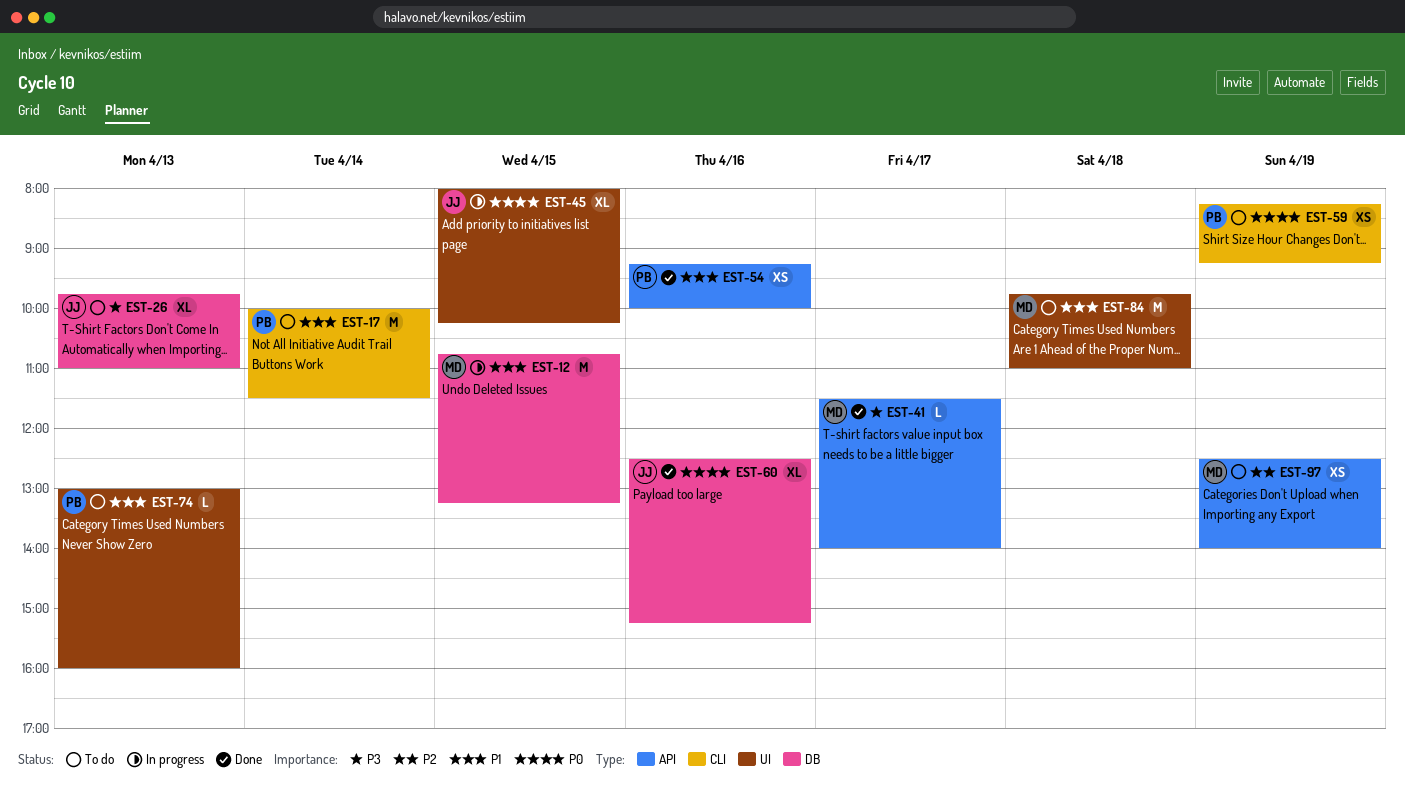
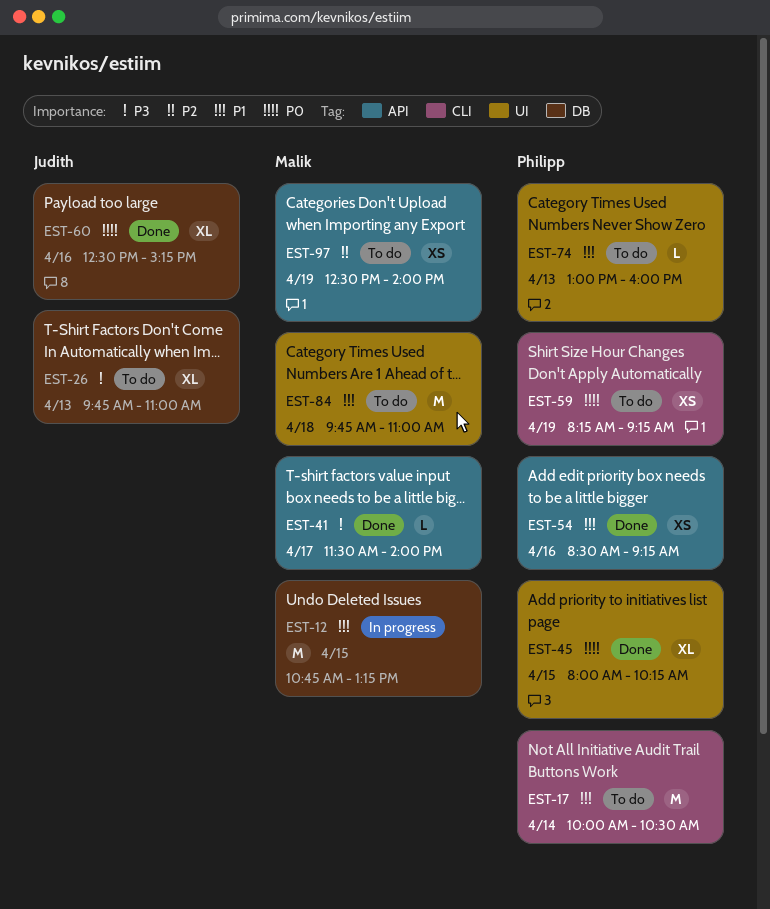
EST-17, ends: 11:30 -> 10:30
EST-45, status: In progress -> Done
EST-45, owner: Judith -> Philipp
EST-54, begins: 09:15 -> 08:30
EST-54, ends: 10:00 -> 09:15

